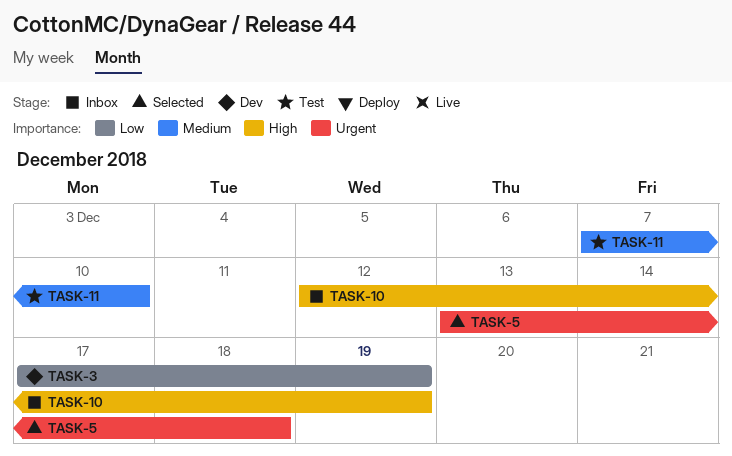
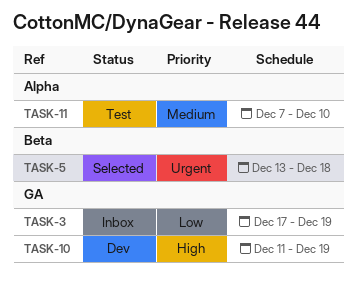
TASK-3, status: Dev -> Inbox
TASK-10, status: Inbox -> Dev
TASK-10, start: Dec 12 -> Dec 11

